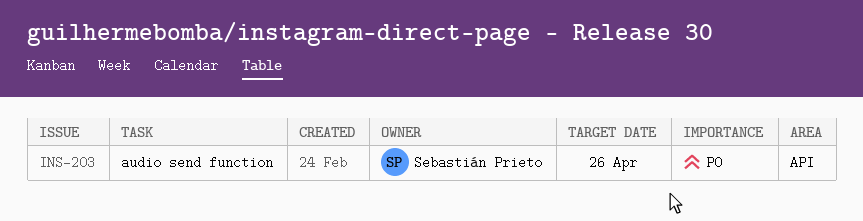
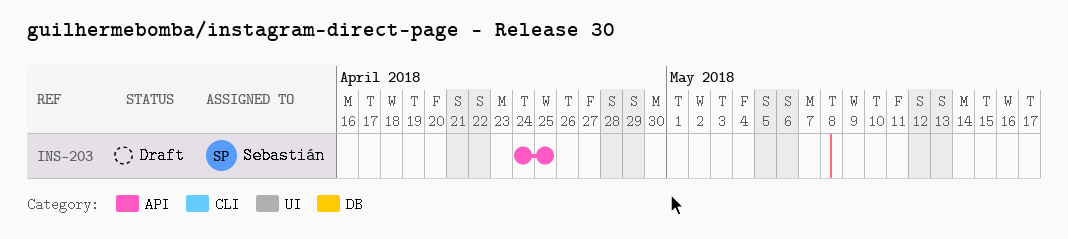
INS-203, due: Apr 26 -> Apr 25

